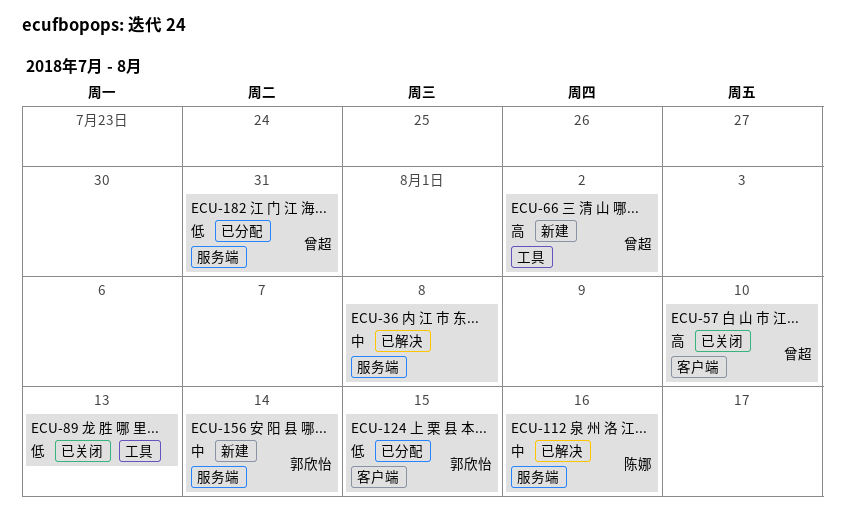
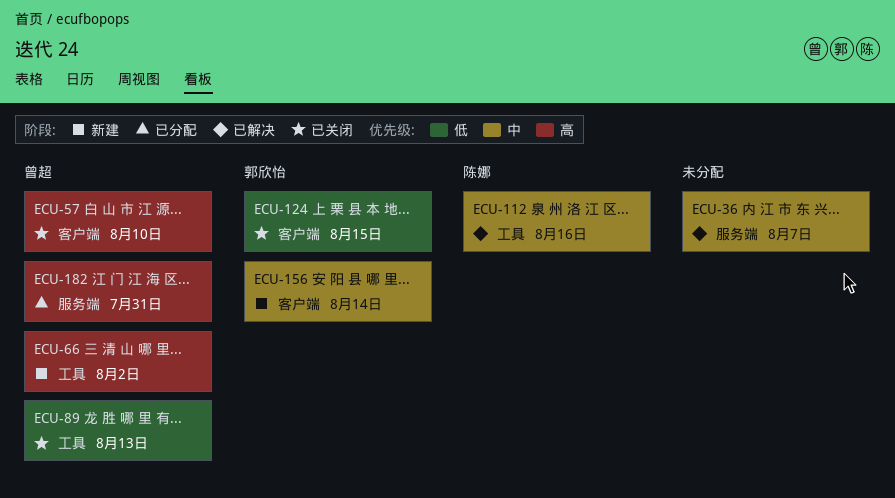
ECU-36, due: Aug 8 -> Aug 7
ECU-89, owner: none -> 曾超
ECU-112, label: 服务端 -> 工具
ECU-124, status: 已分配 -> 已关闭
ECU-156, label: 服务端 -> 客户端
ECU-182, priority: 低 -> 高

